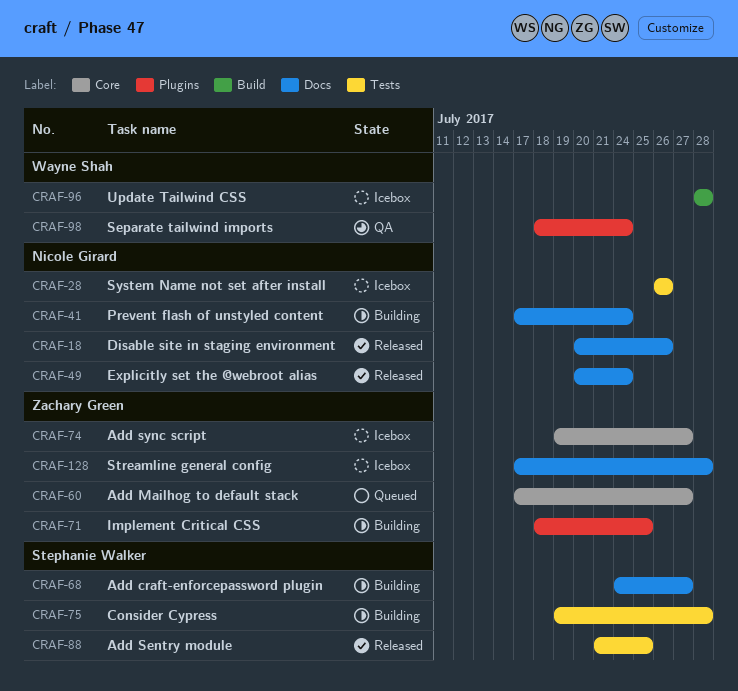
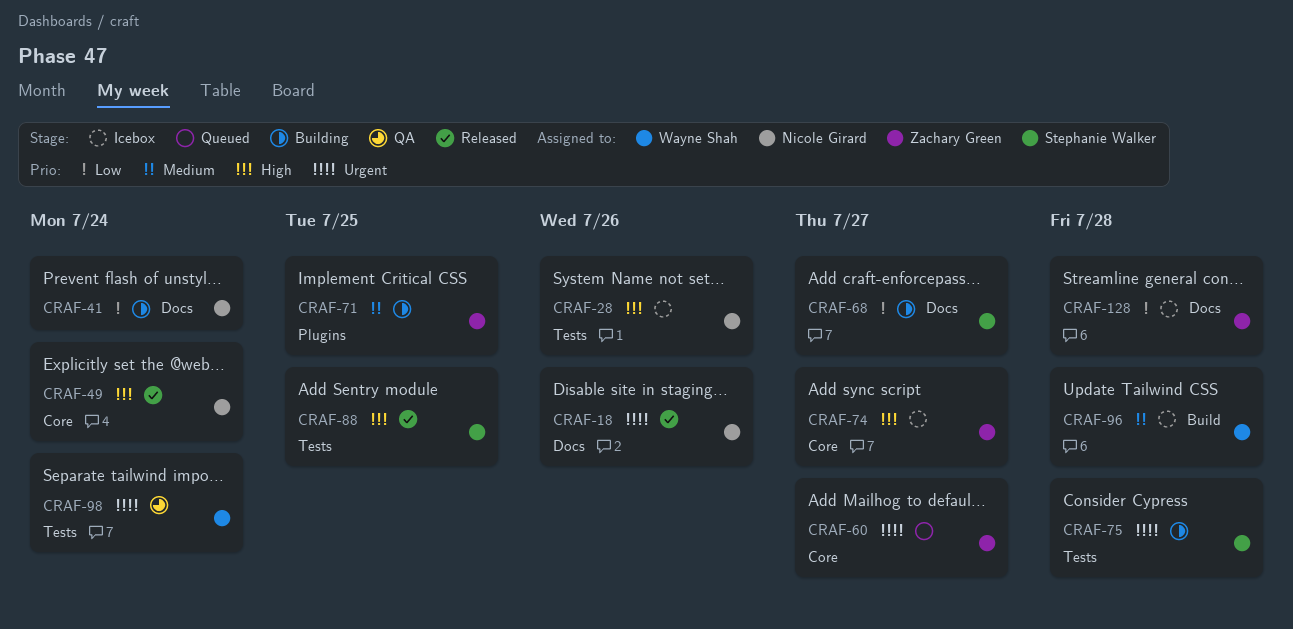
CRAF-49, label: Docs -> Core
CRAF-98, label: Plugins -> Tests

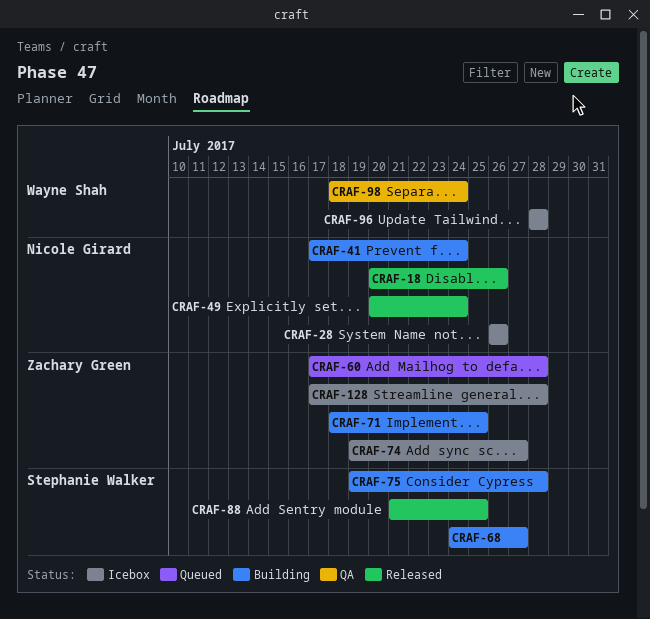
CRAF-60, due: Jul 27 -> Jul 28

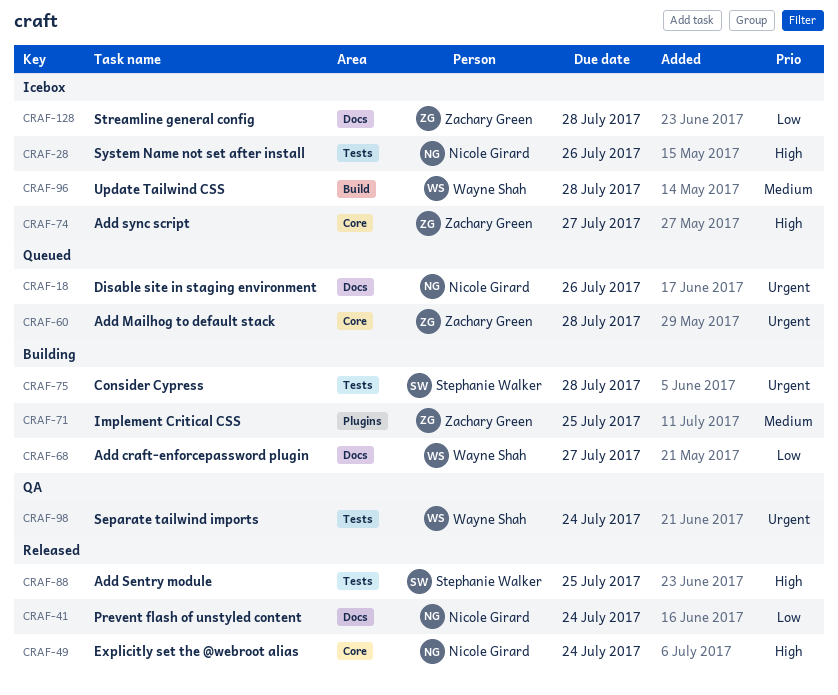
CRAF-18, status: Released -> Queued
CRAF-41, status: Building -> Released
CRAF-68, owner: Stephanie Walker -> Wayne Shah

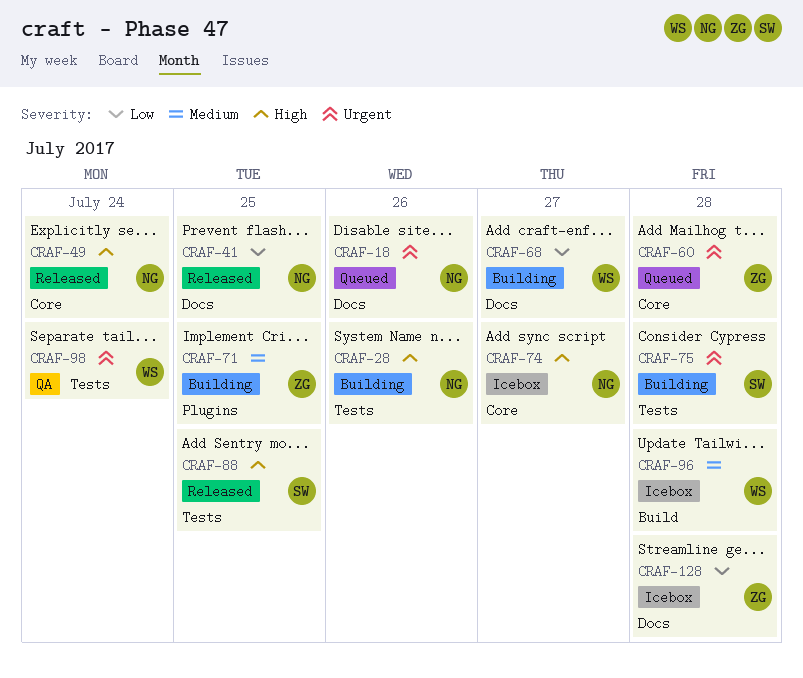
CRAF-28, status: Icebox -> Building
CRAF-41, due: Jul 24 -> Jul 25
CRAF-74, owner: Zachary Green -> Nicole Girard

